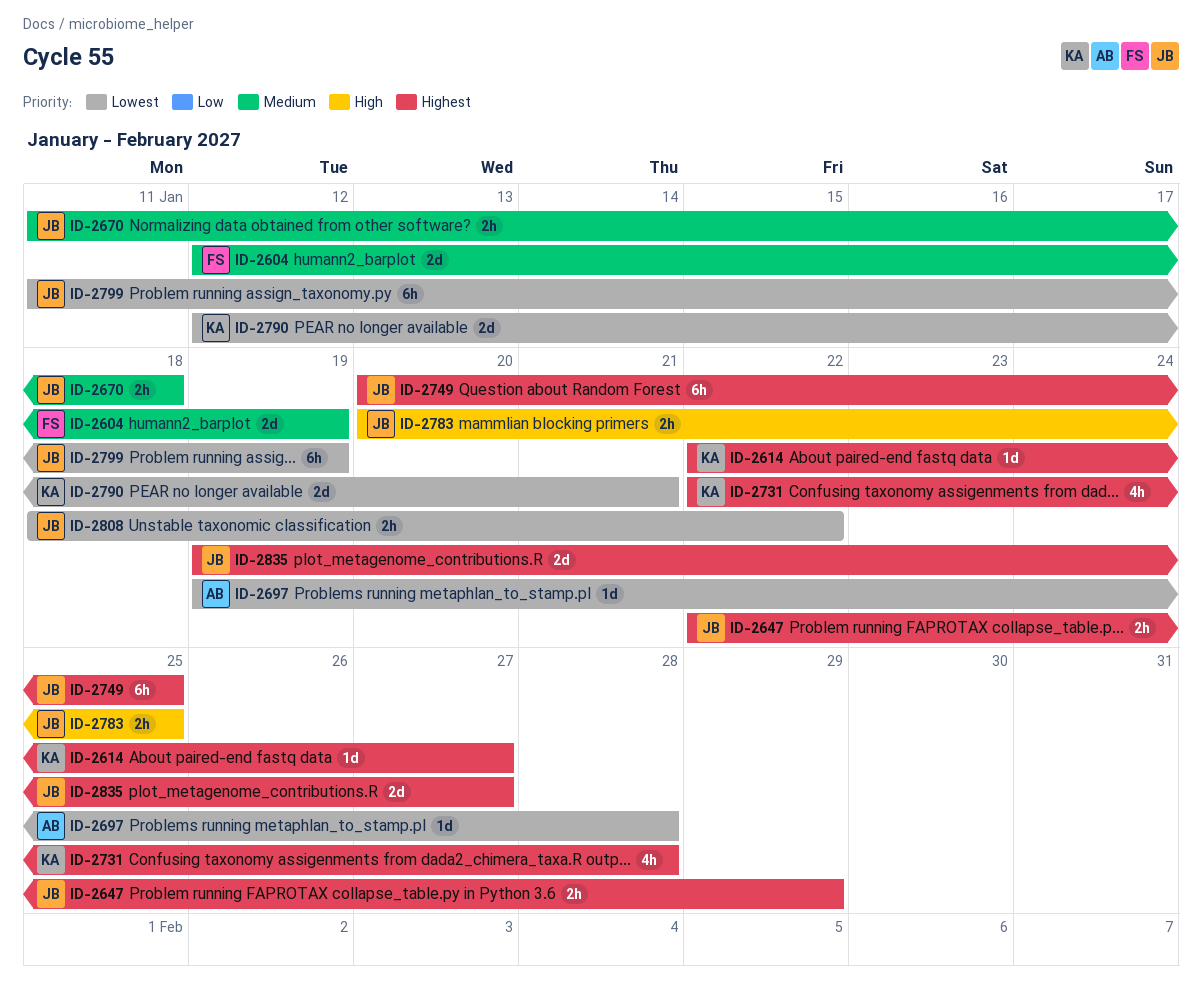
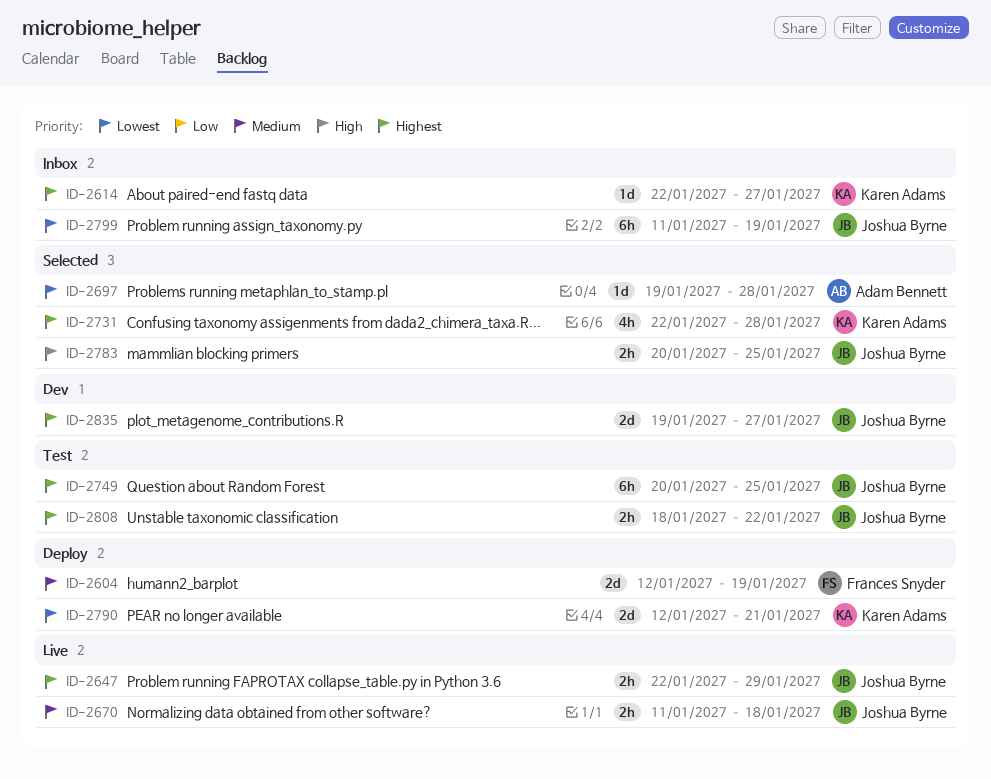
ID-2808, priority: Lowest -> Highest

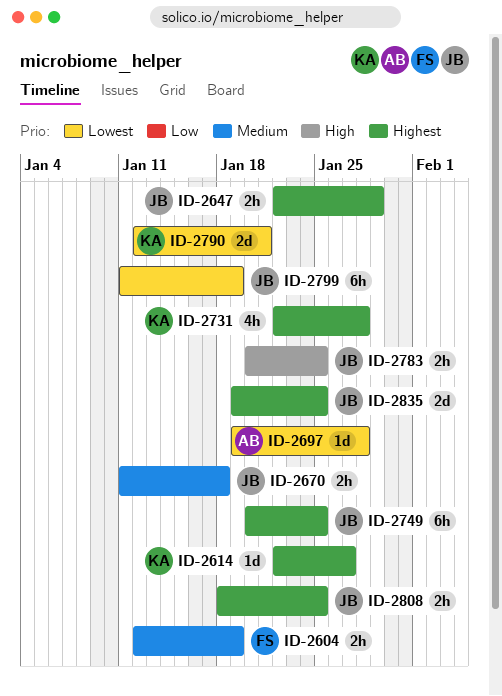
ID-2604, estimate: 2d -> 2h
ID-2808, due: Jan 22 -> Jan 25
ID-2835, due: Jan 27 -> Jan 25

